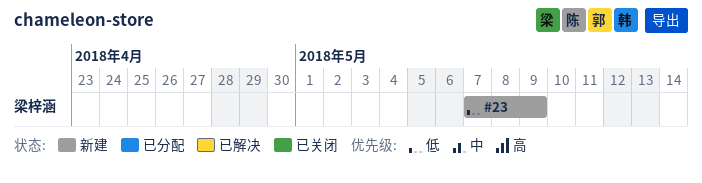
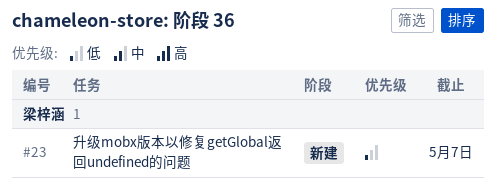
#23, due: May 9 -> May 7

